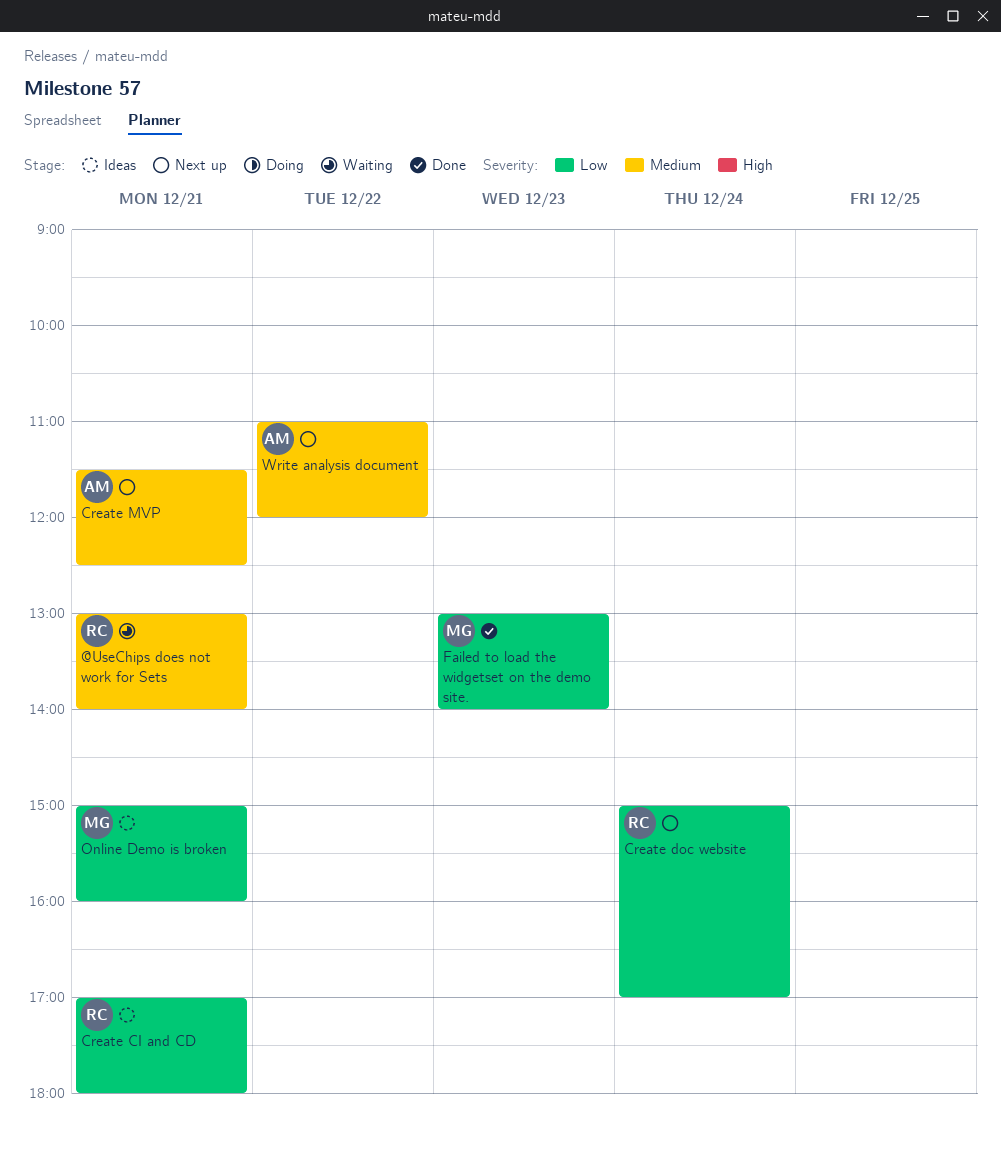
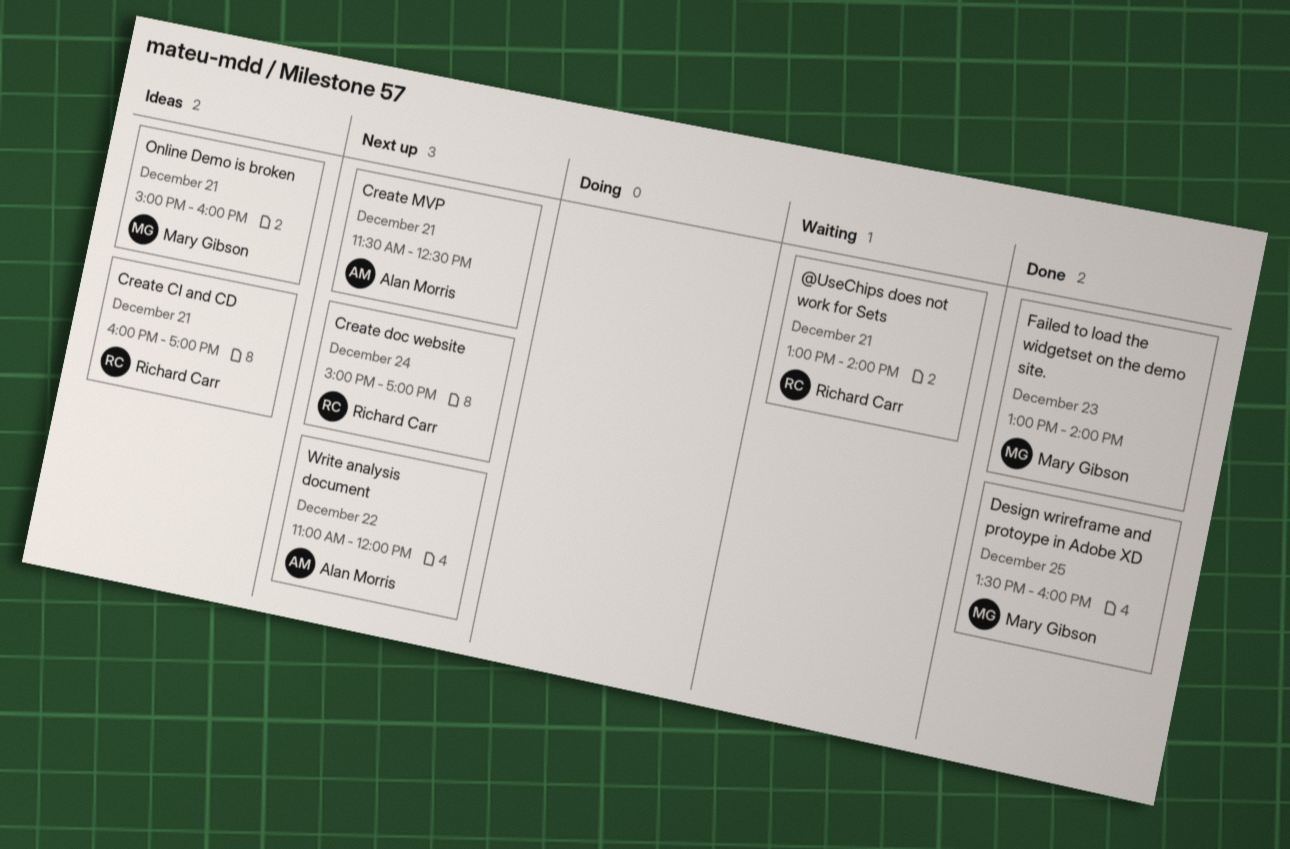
Create CI and CD, begins: 17:00 -> 16:00
Create CI and CD, ends: 18:00 -> 17:00
Design wrireframe and protoype in Adobe XD: none -> present

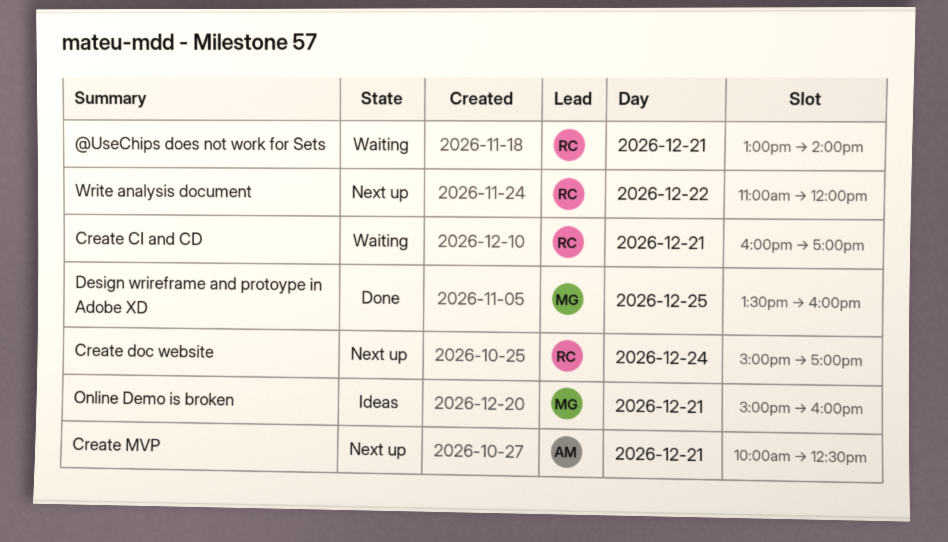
Create CI and CD, status: Ideas -> Waiting
Create MVP, begins: 11:30 -> 10:00
Failed to load the widgetset on the demo site.: present -> none
Write analysis document, owner: Alan Morris -> Richard Carr

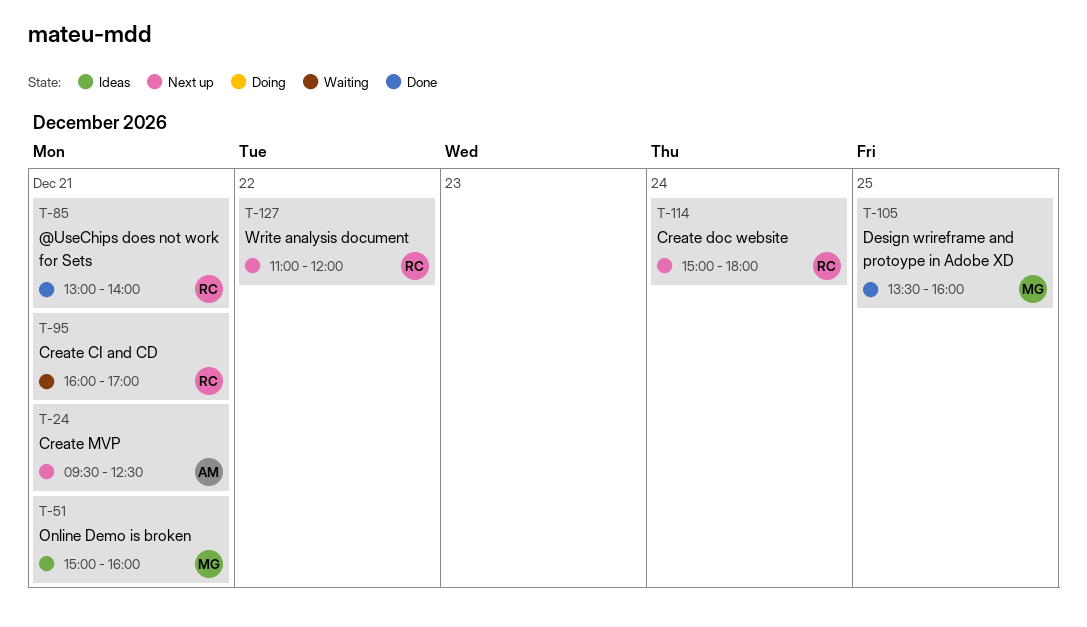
@UseChips does not work for Sets, status: Waiting -> Done
Create doc website, ends: 17:00 -> 18:00
Create MVP, begins: 10:00 -> 09:30

